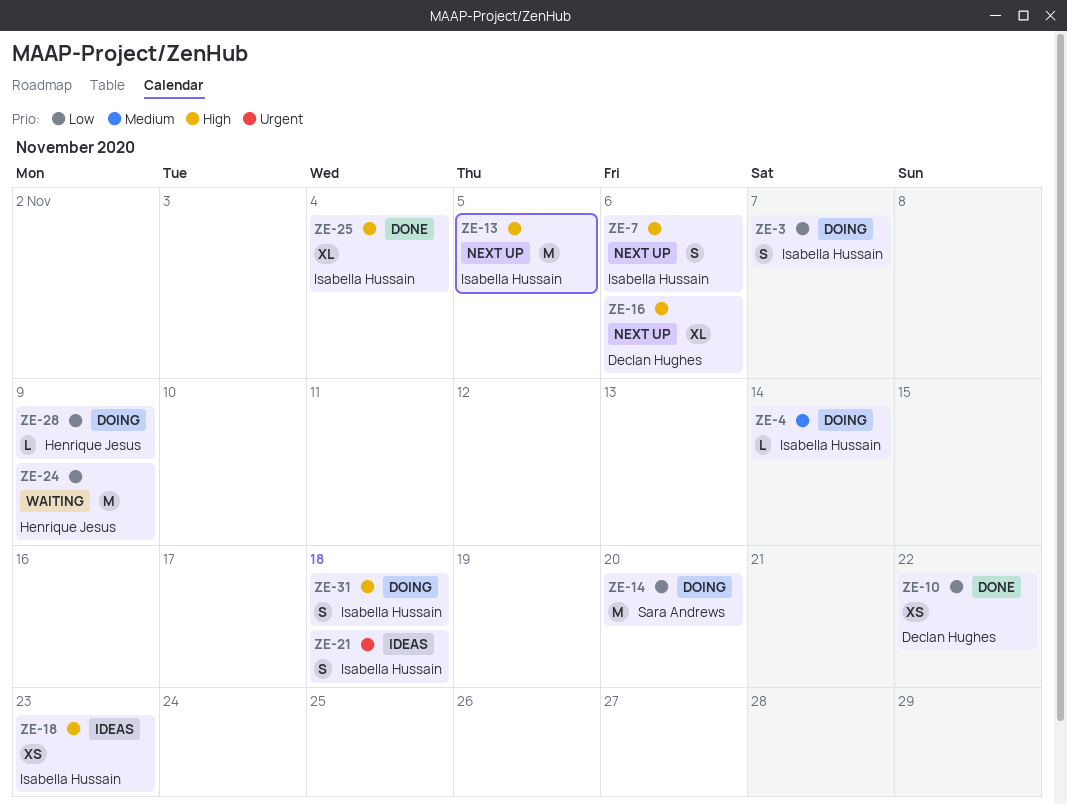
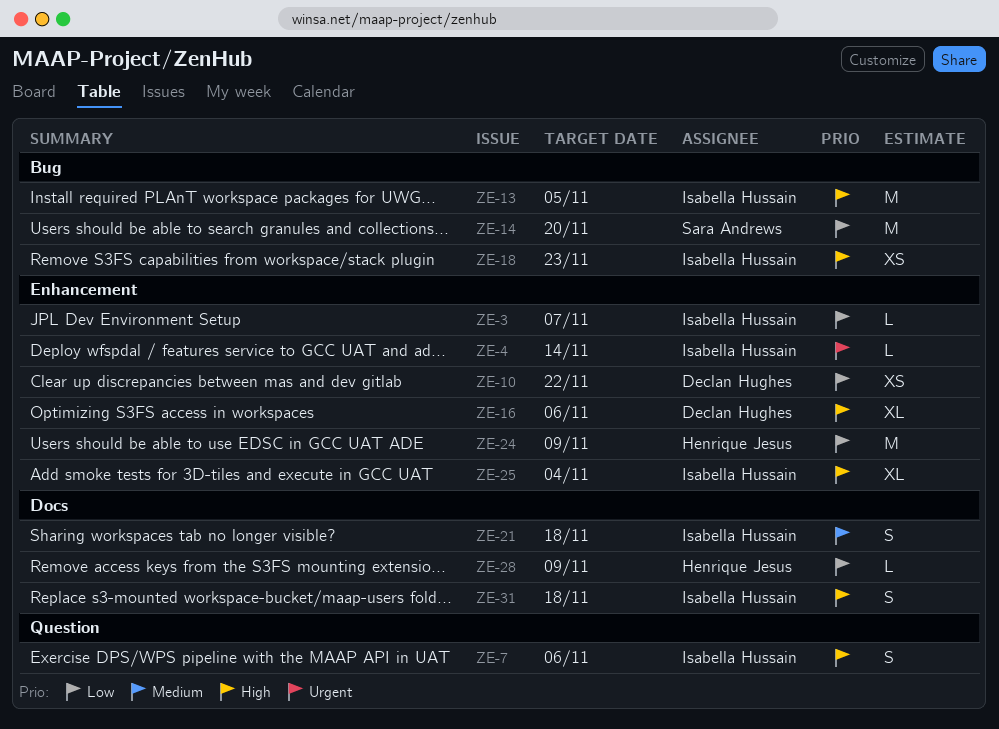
ZE-3, estimate: S -> L
ZE-4, priority: Medium -> Urgent
ZE-21, priority: Urgent -> Medium

